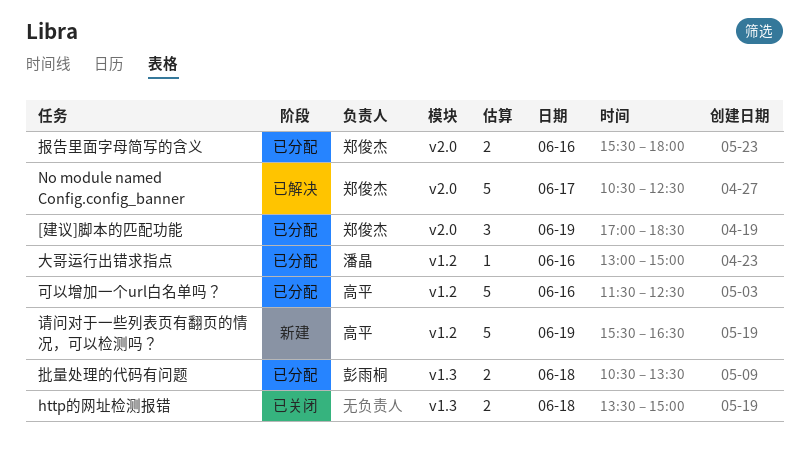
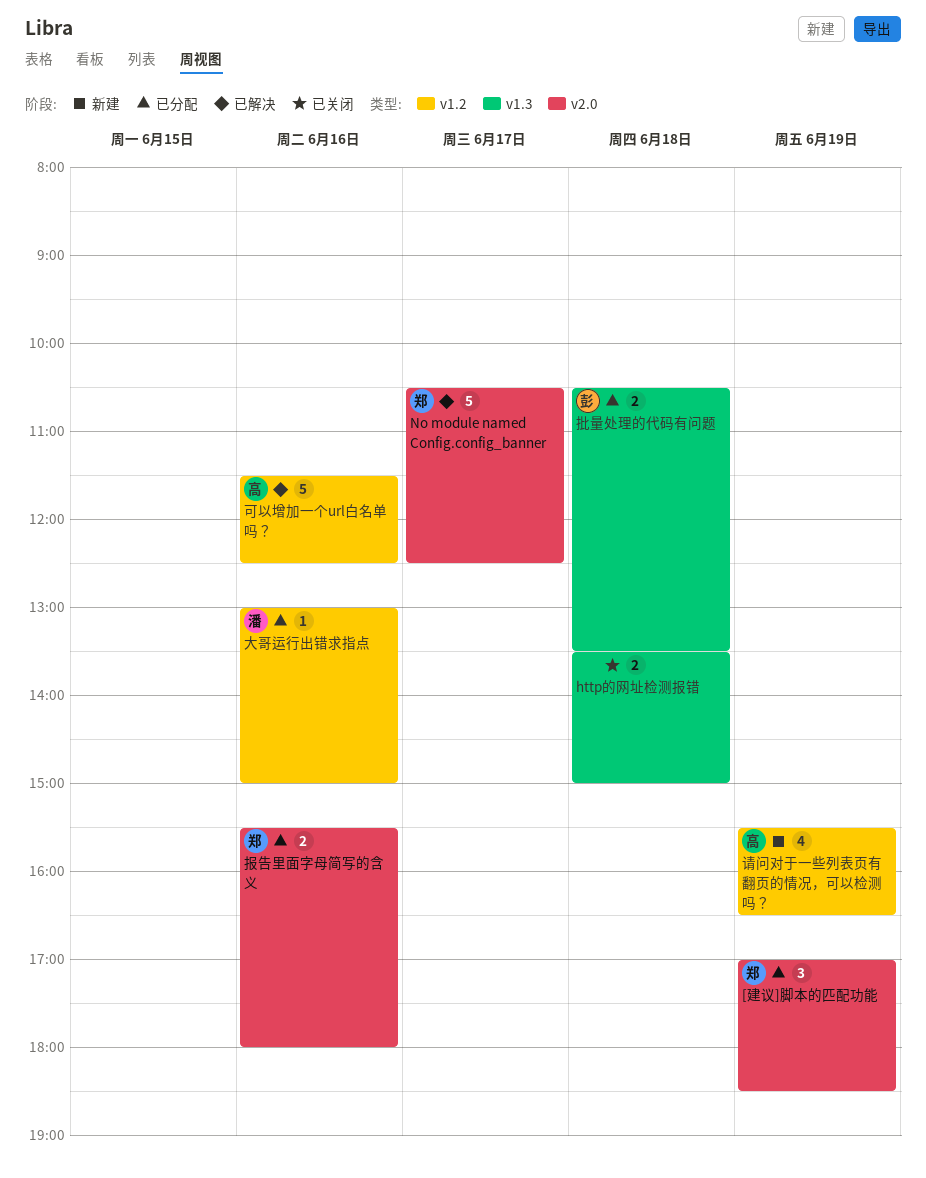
可以增加一个url白名单吗？, status: 已分配 -> 已解决
请问对于一些列表页有翻页的情况，可以检测吗？, estimate: 5 -> 4

